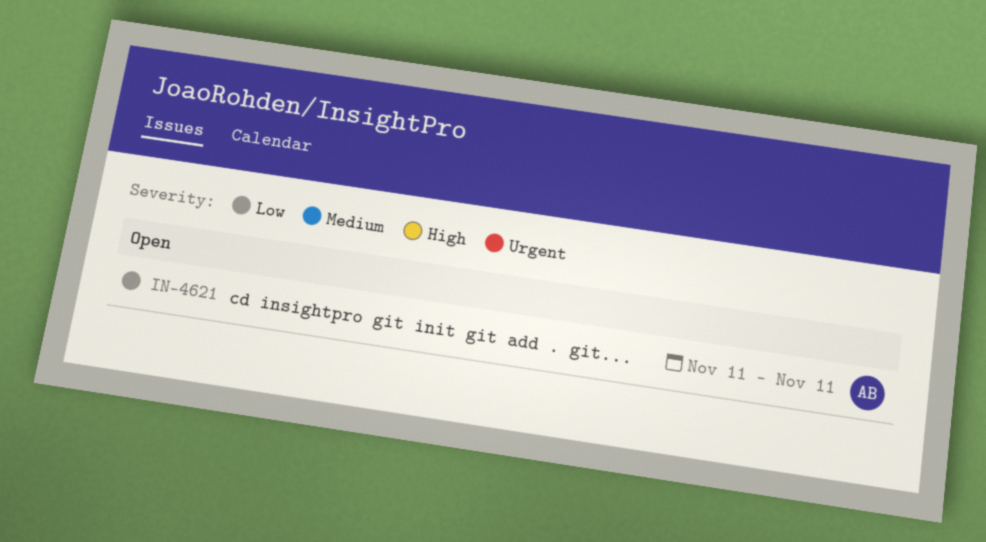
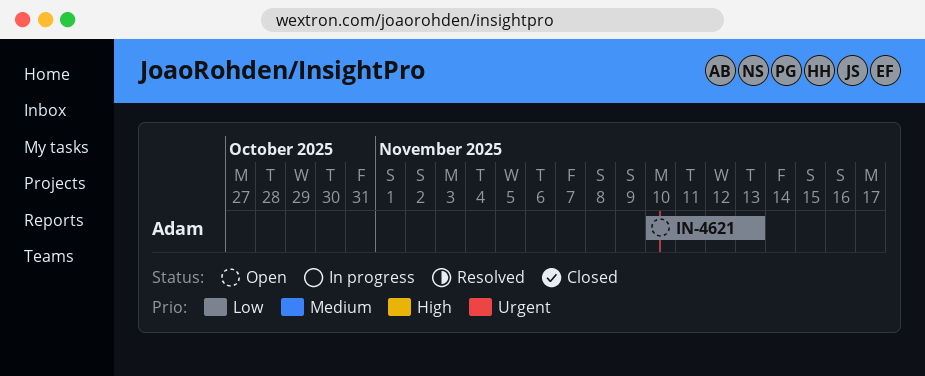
IN-4621, start: Nov 11 -> Nov 10
IN-4621, due: Nov 11 -> Nov 13

